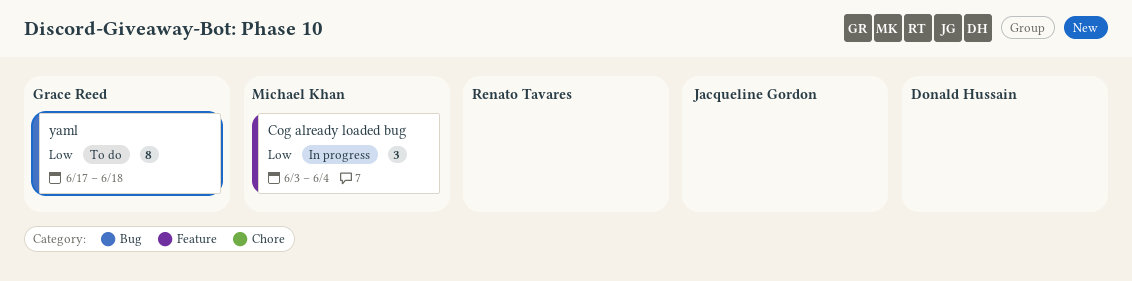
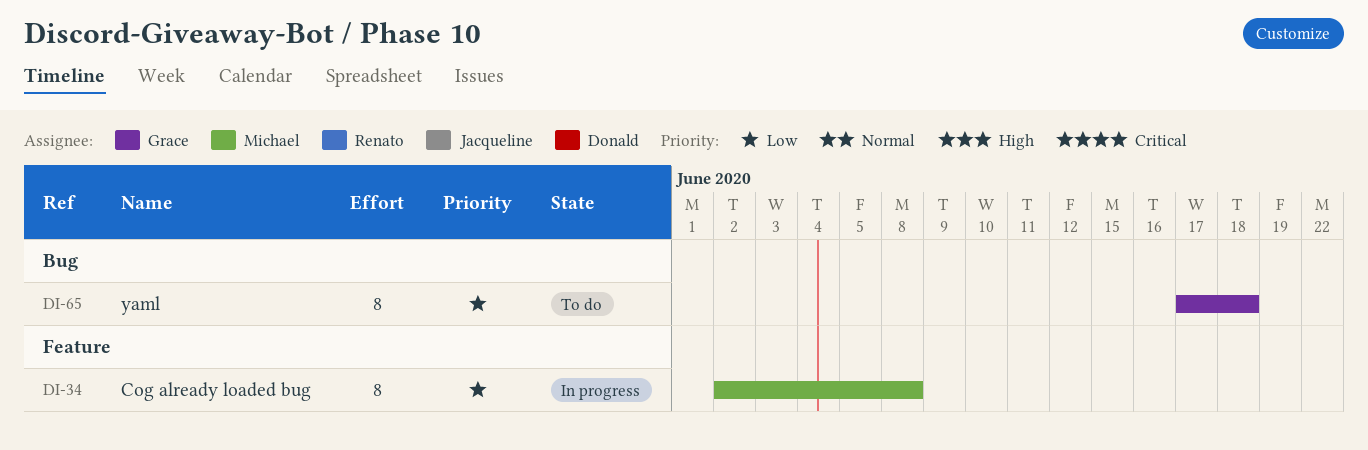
Cog already loaded bug, estimate: 3 -> 8
Cog already loaded bug, start: Jun 3 -> Jun 2
Cog already loaded bug, due: Jun 4 -> Jun 8

